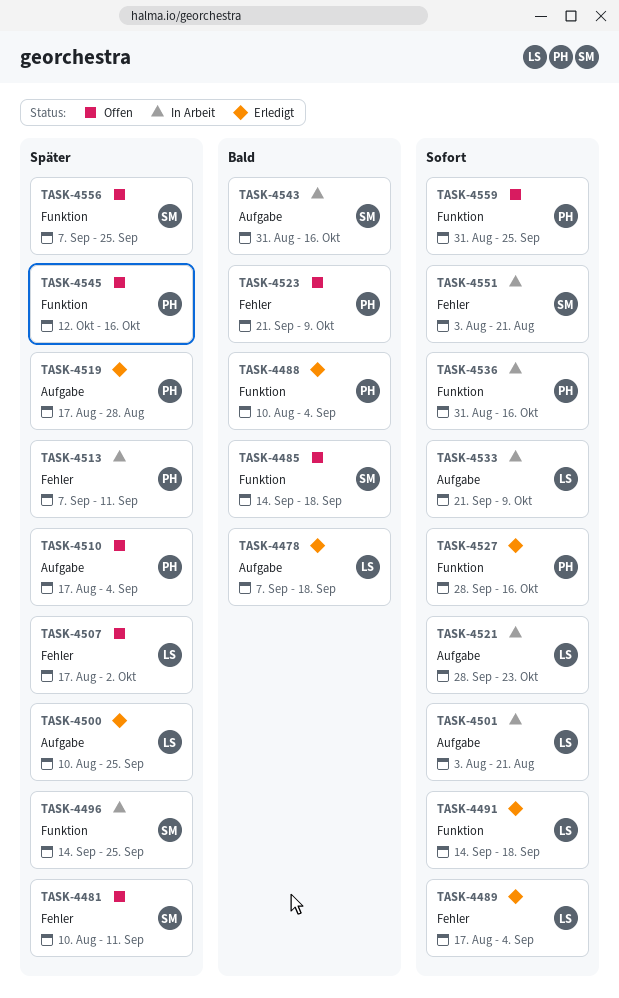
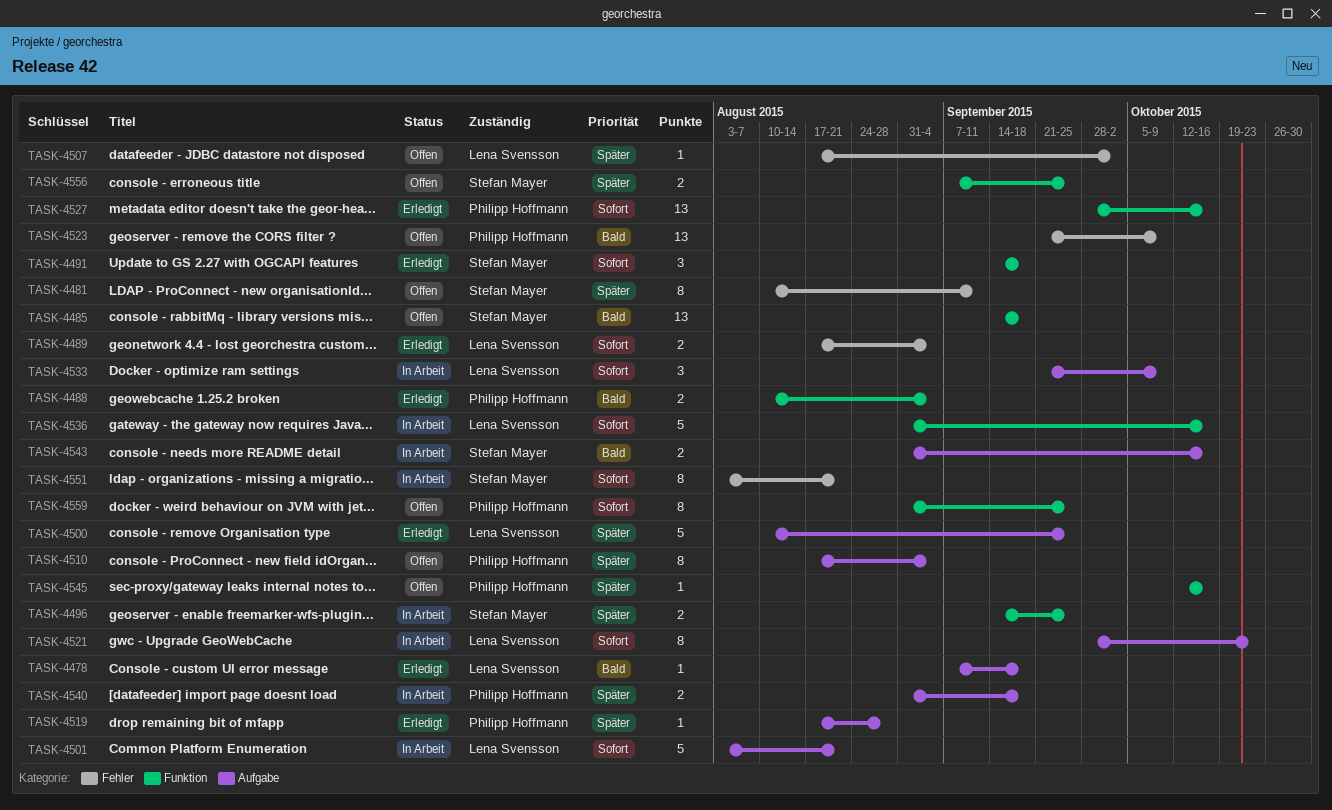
TASK-4491, owner: Lena Svensson -> Stefan Mayer
TASK-4513: present -> none
TASK-4536, owner: Philipp Hoffmann -> Lena Svensson
TASK-4540: none -> present

